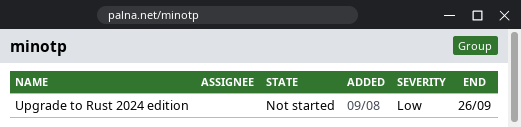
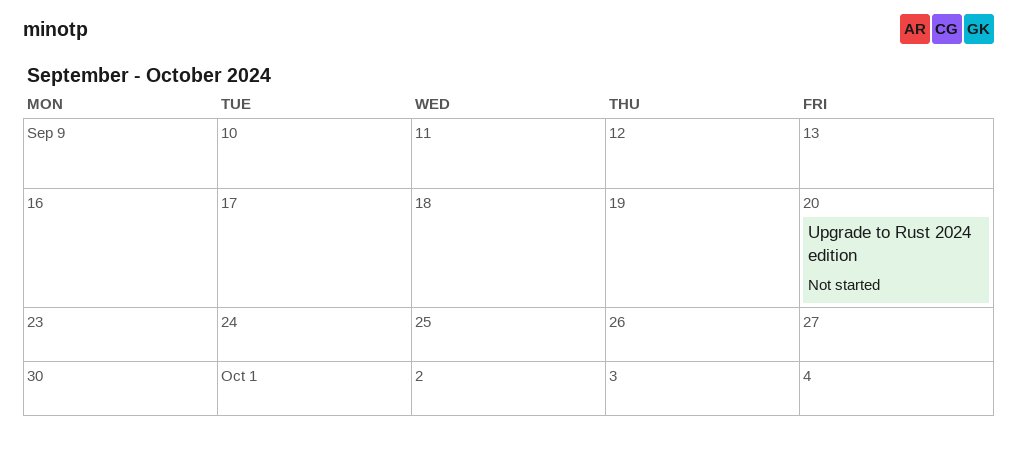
Upgrade to Rust 2024 edition, due: Sep 26 -> Sep 20

